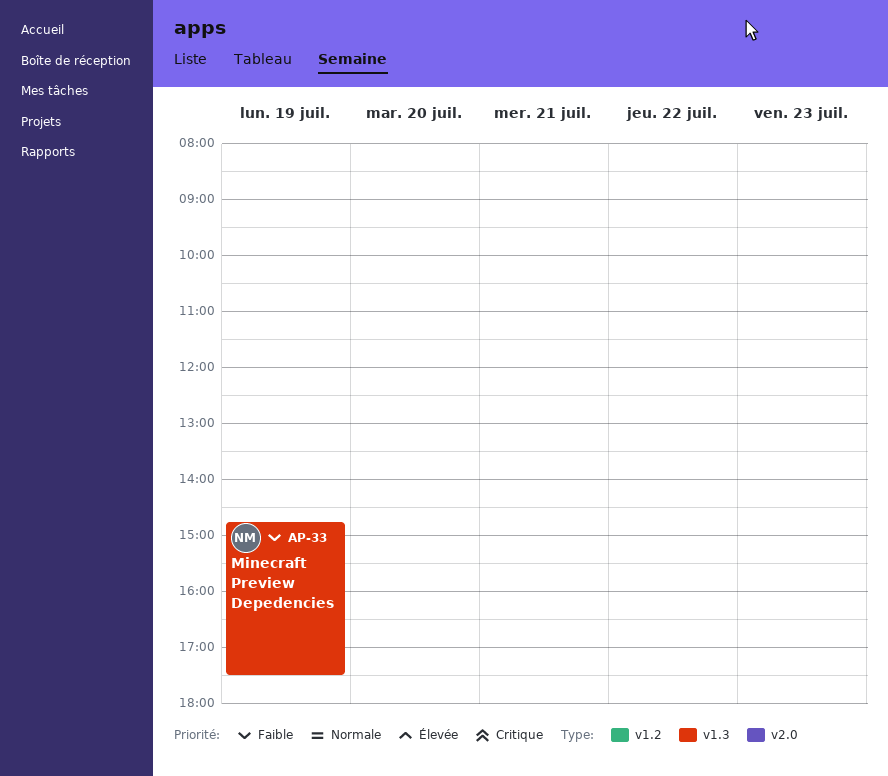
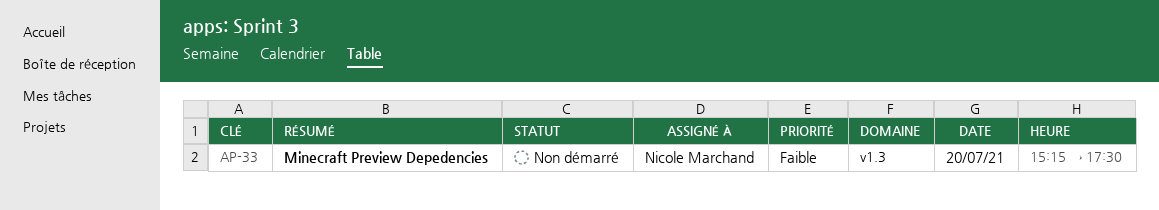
AP-33, day: Jul 19 -> Jul 20
AP-33, begins: 14:45 -> 15:15

